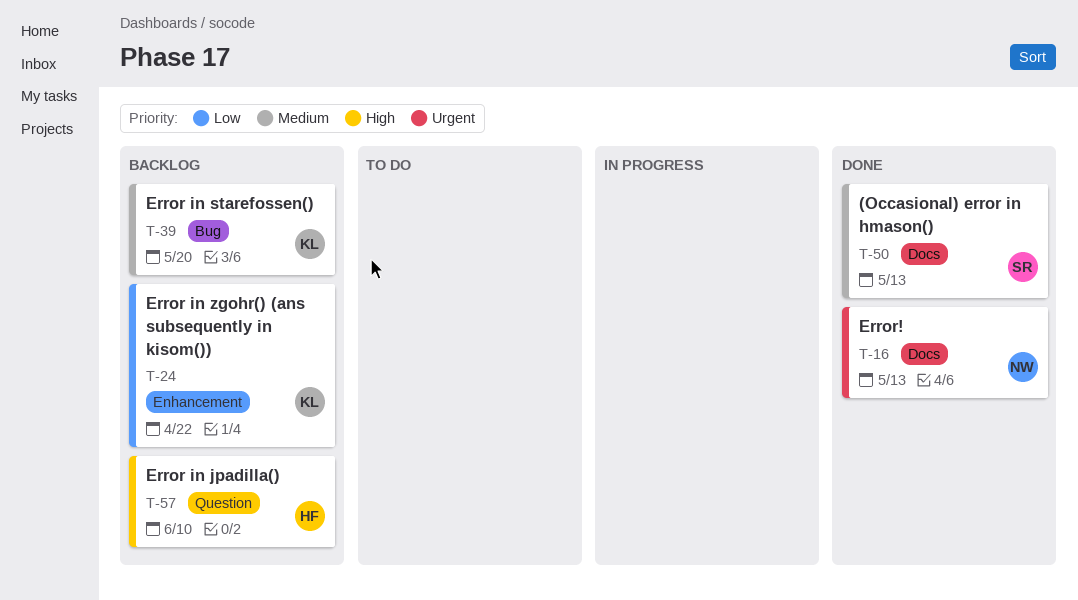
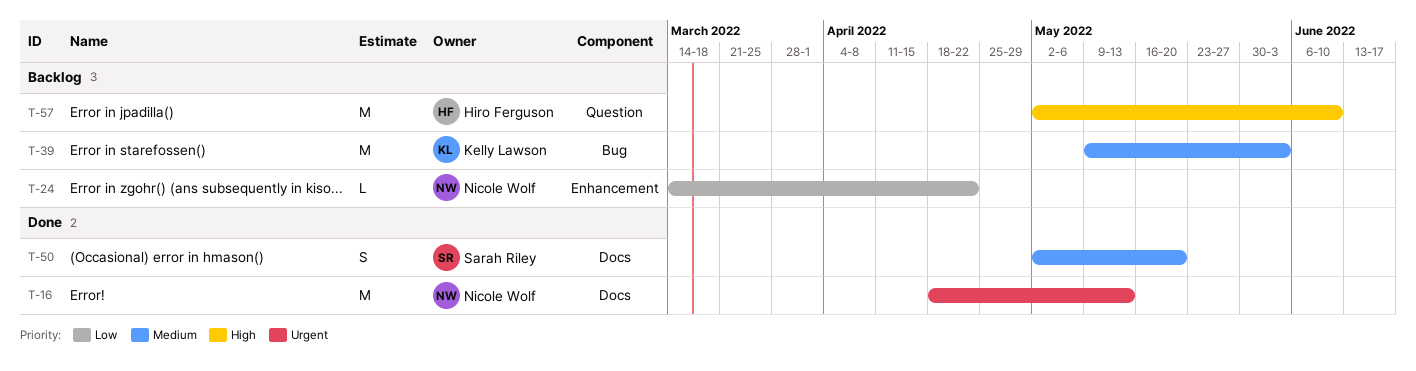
T-24, owner: Kelly Lawson -> Nicole Wolf
T-39, due: May 20 -> Jun 3
T-50, due: May 13 -> May 20

